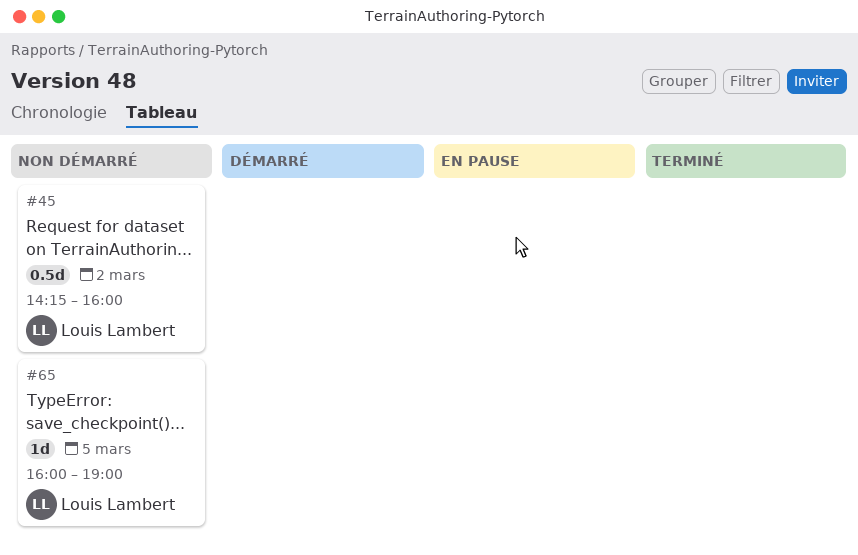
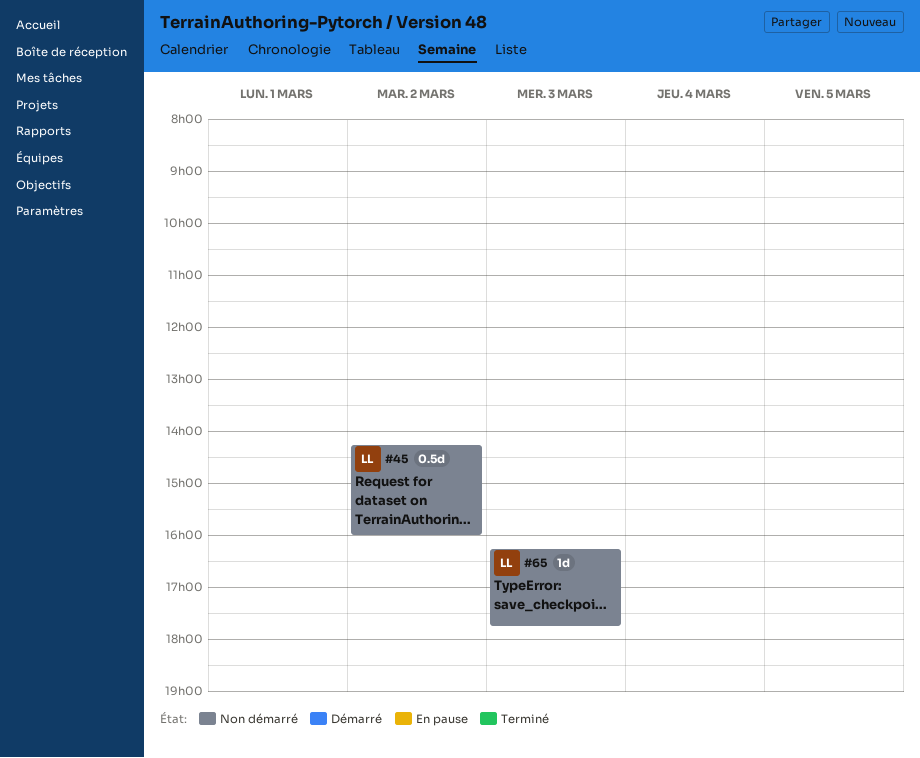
#65, day: Mar 5 -> Mar 3
#65, begins: 16:00 -> 16:15
#65, ends: 19:00 -> 17:45

